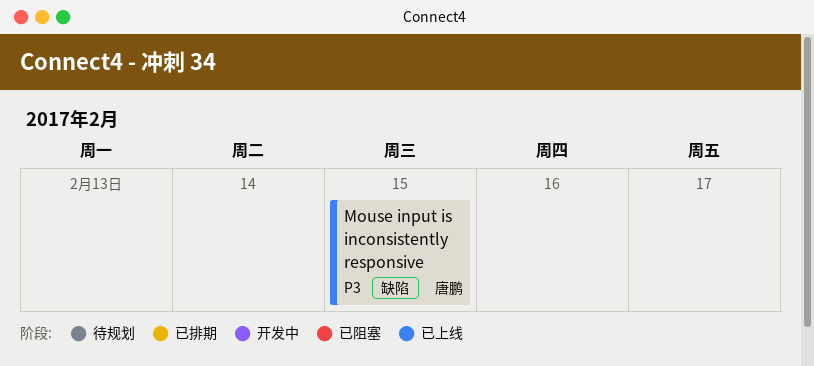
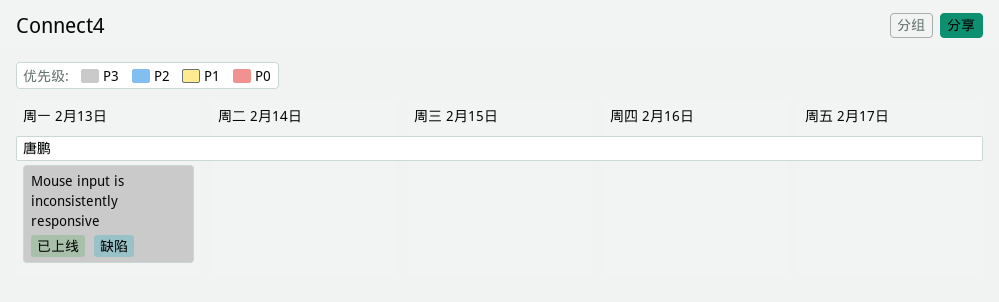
Mouse input is inconsistently responsive, due: Feb 15 -> Feb 13

